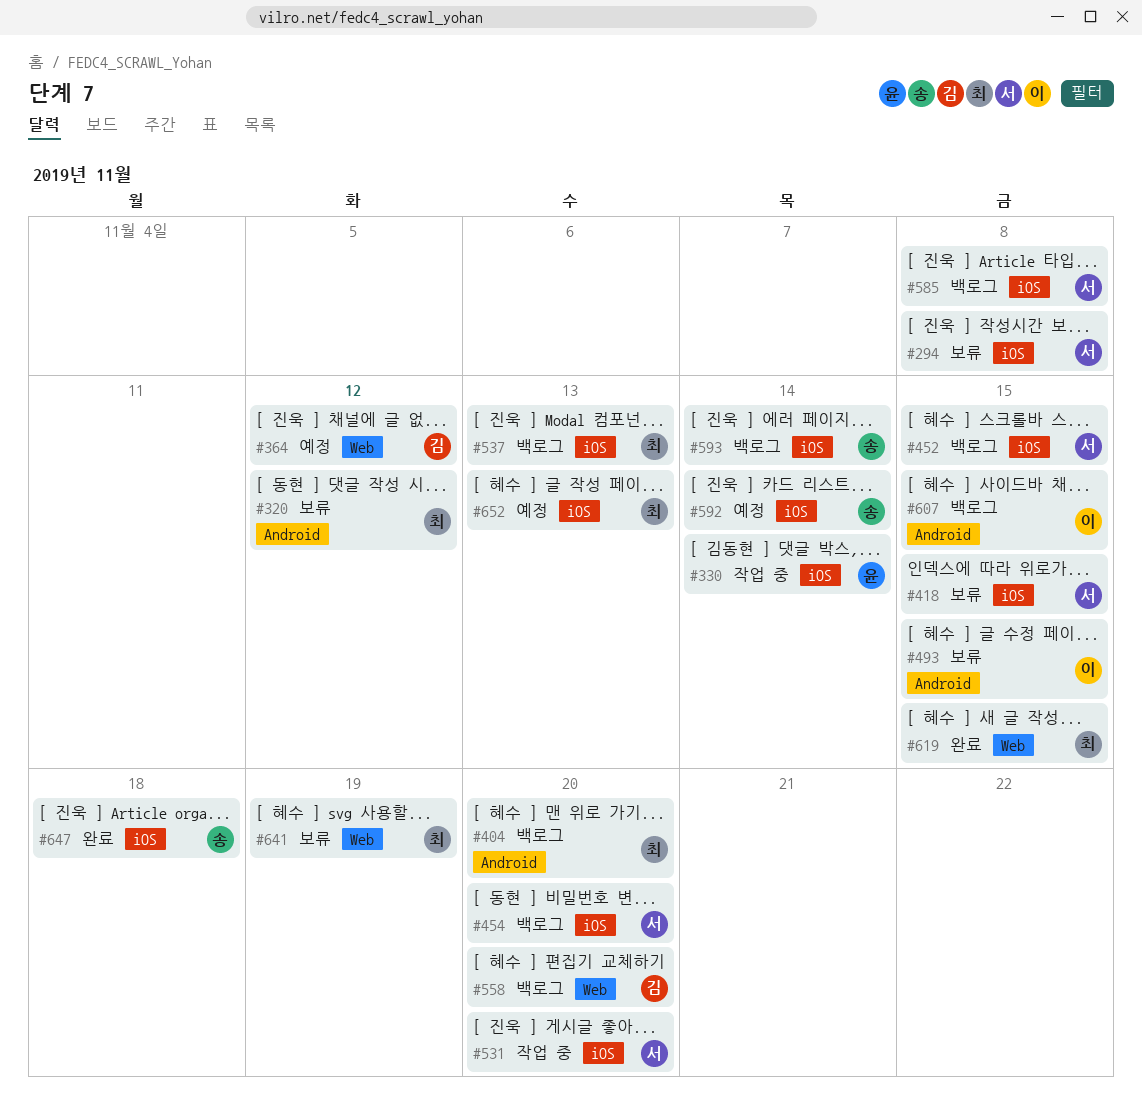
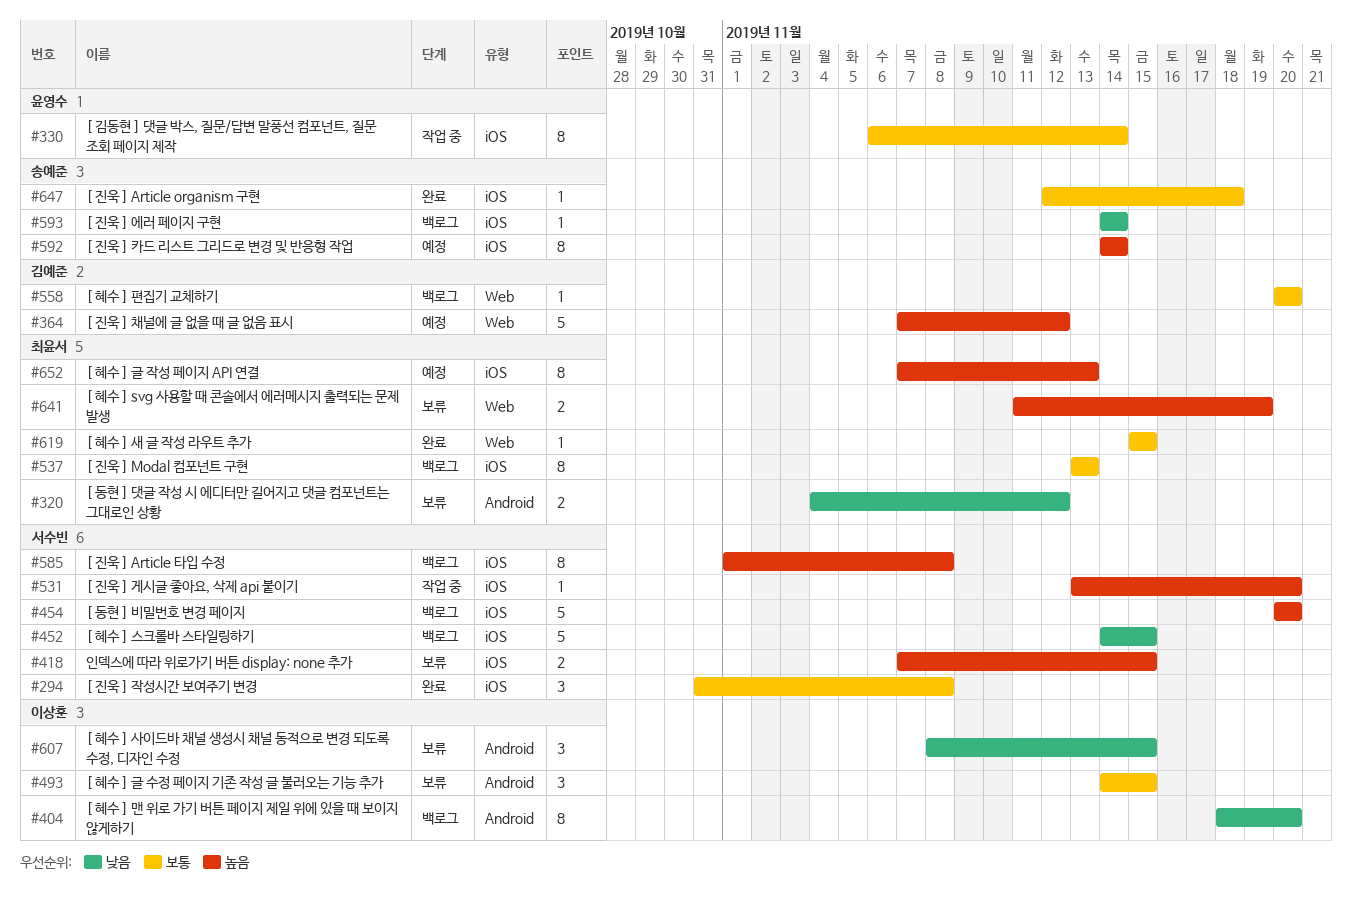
#294, status: 보류 -> 완료
#404, owner: 최윤서 -> 이상훈
#607, status: 백로그 -> 보류

